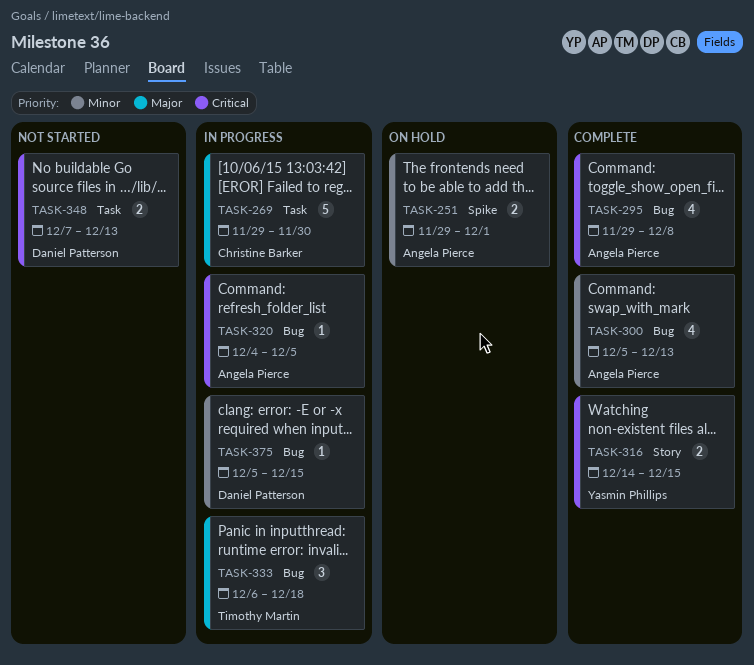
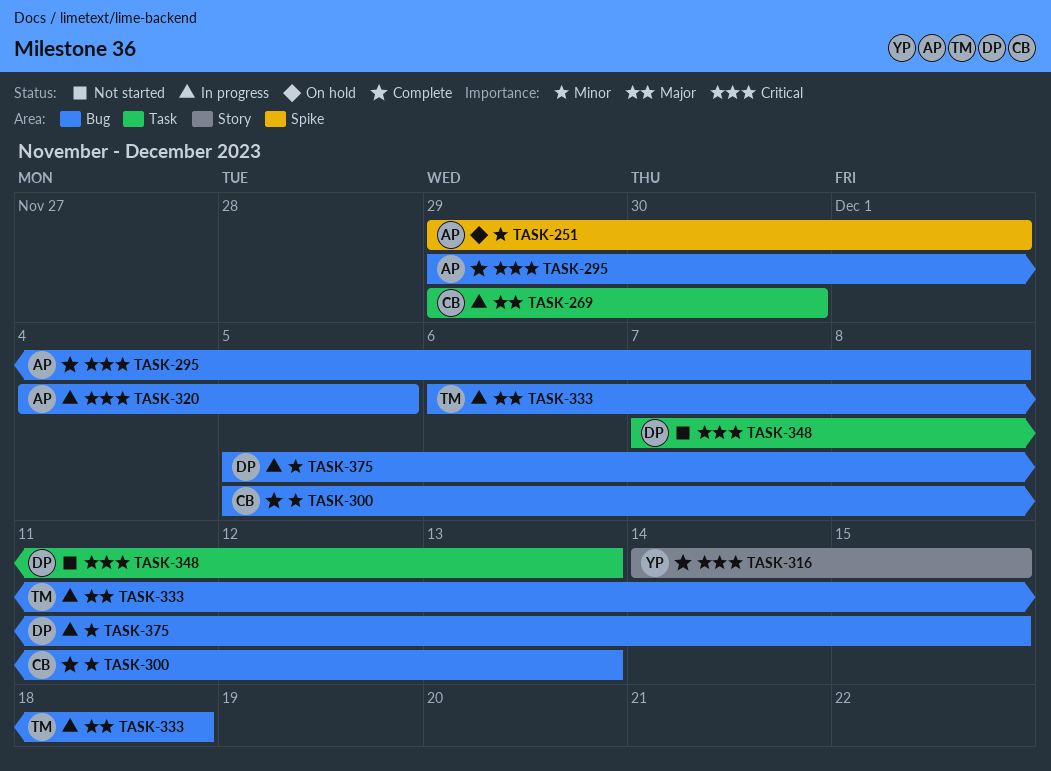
TASK-300, owner: Angela Pierce -> Christine Barker

